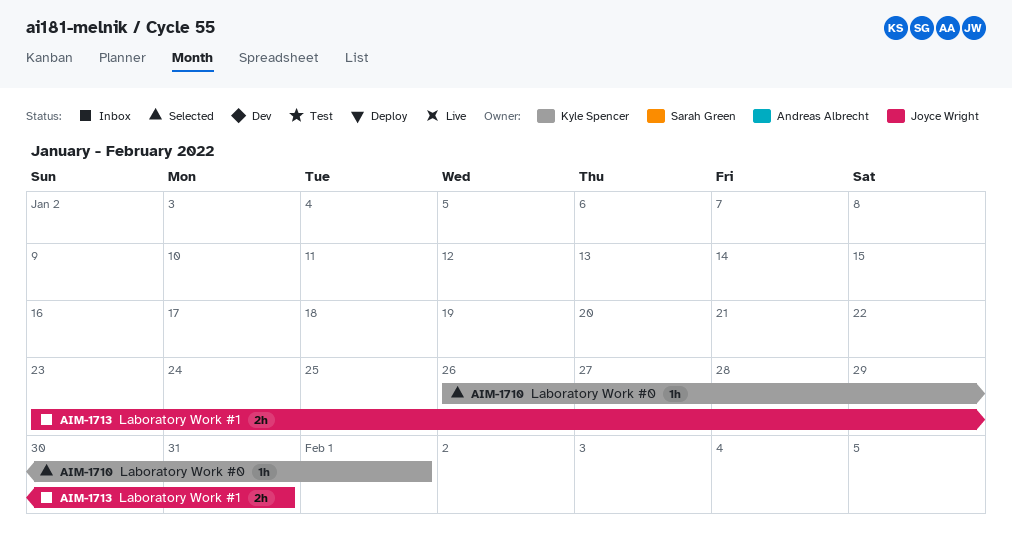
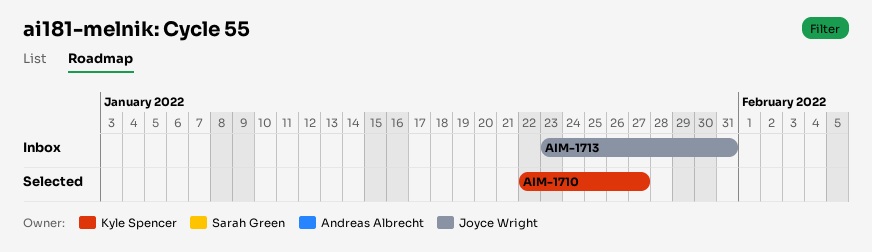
AIM-1710, start: Jan 26 -> Jan 22
AIM-1710, due: Feb 1 -> Jan 27

